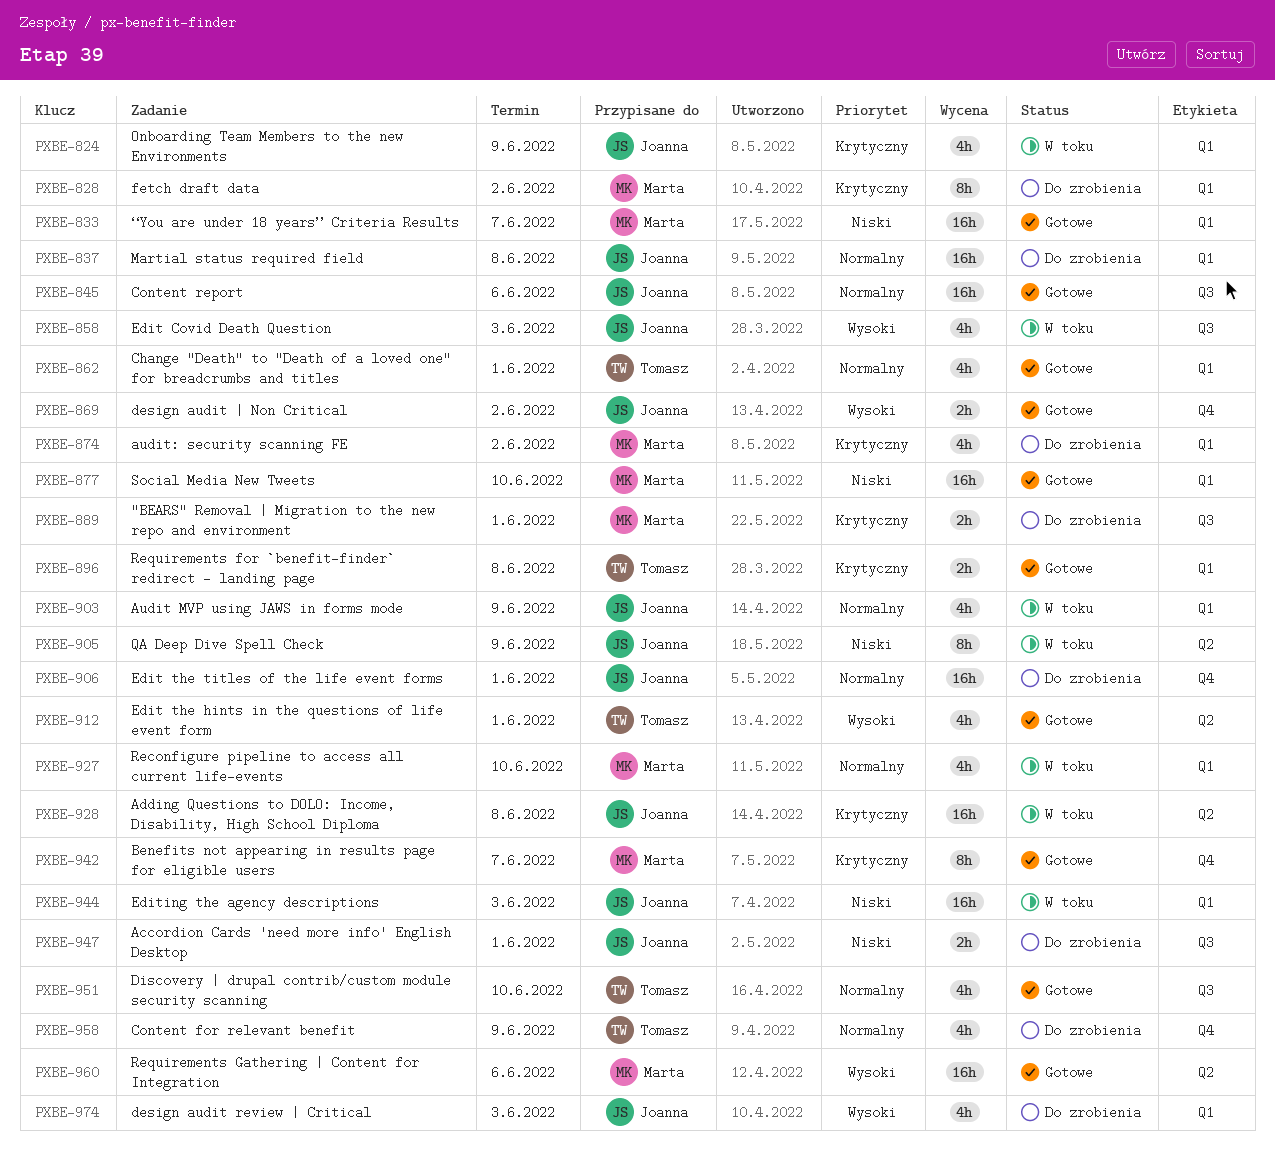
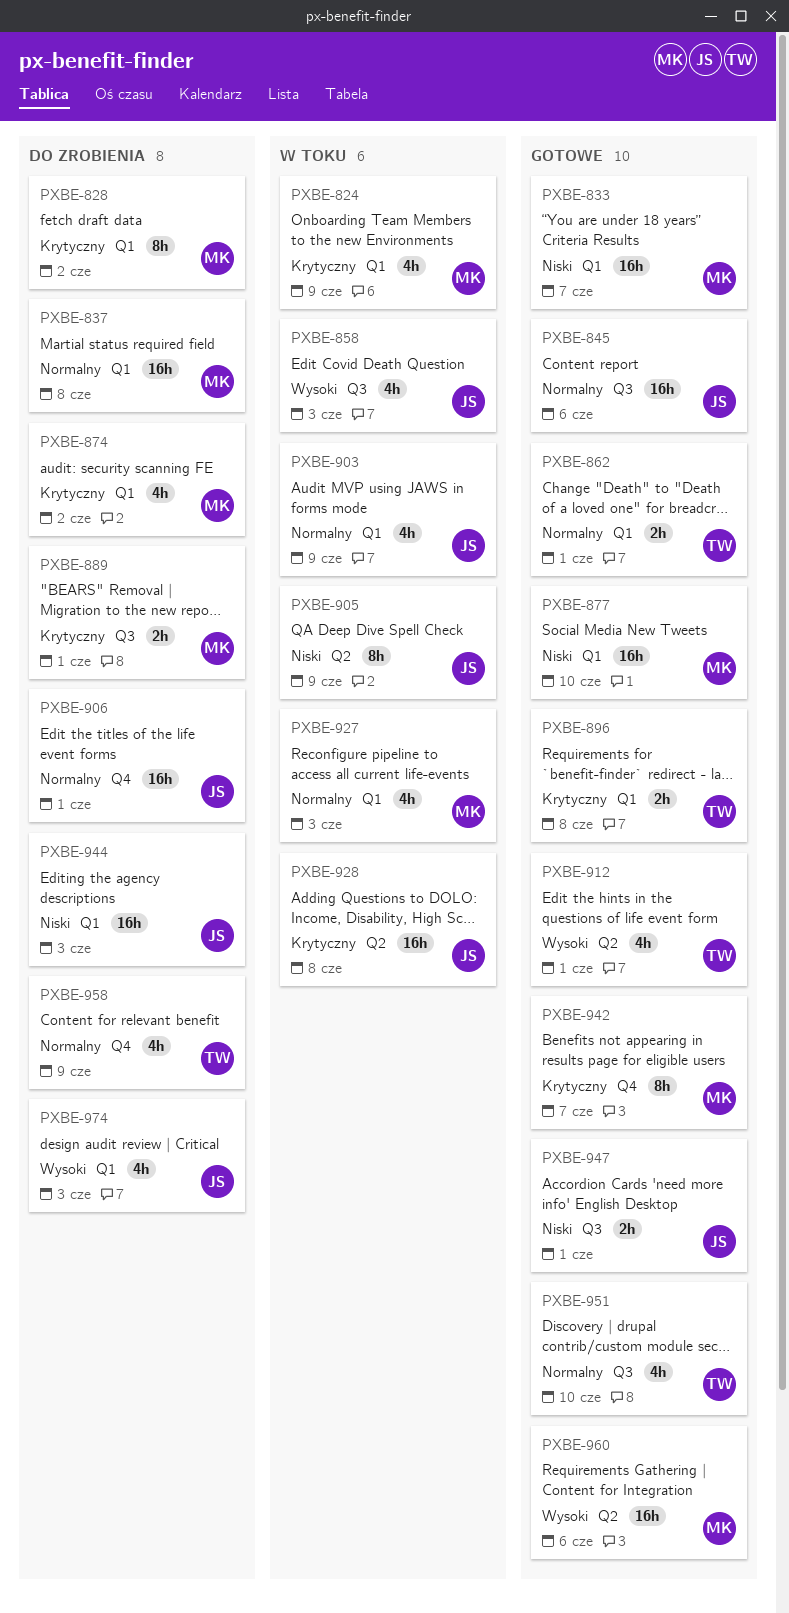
PXBE-824, owner: Joanna -> Marta
PXBE-837, owner: Joanna -> Marta
PXBE-862, estimate: 4h -> 2h
PXBE-869: present -> none
PXBE-927, due: Jun 10 -> Jun 3
PXBE-944, status: W toku -> Do zrobienia
PXBE-947, status: Do zrobienia -> Gotowe

